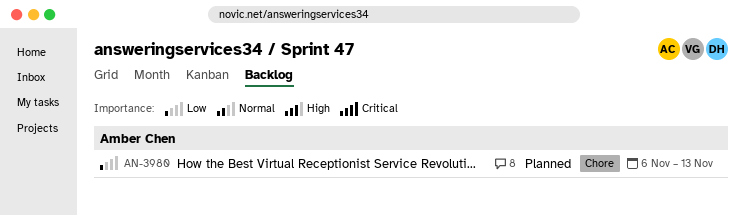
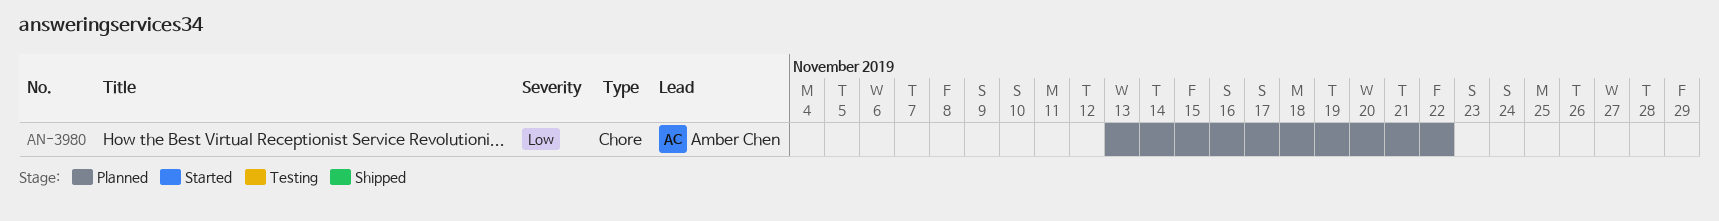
AN-3980, start: Nov 6 -> Nov 13
AN-3980, due: Nov 13 -> Nov 22

